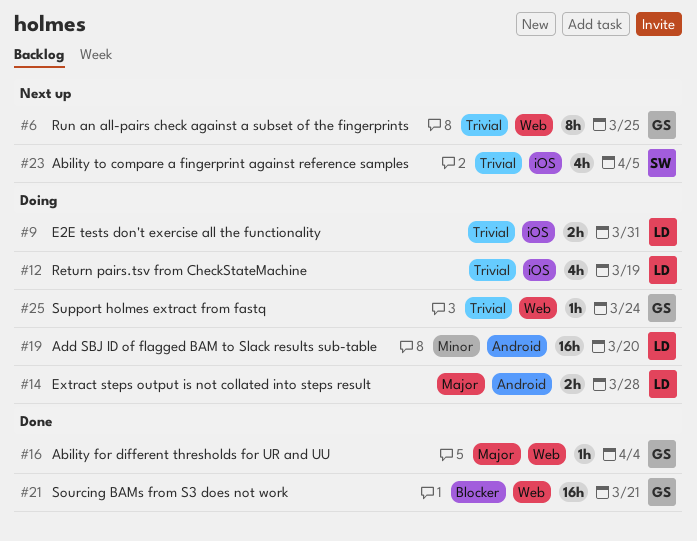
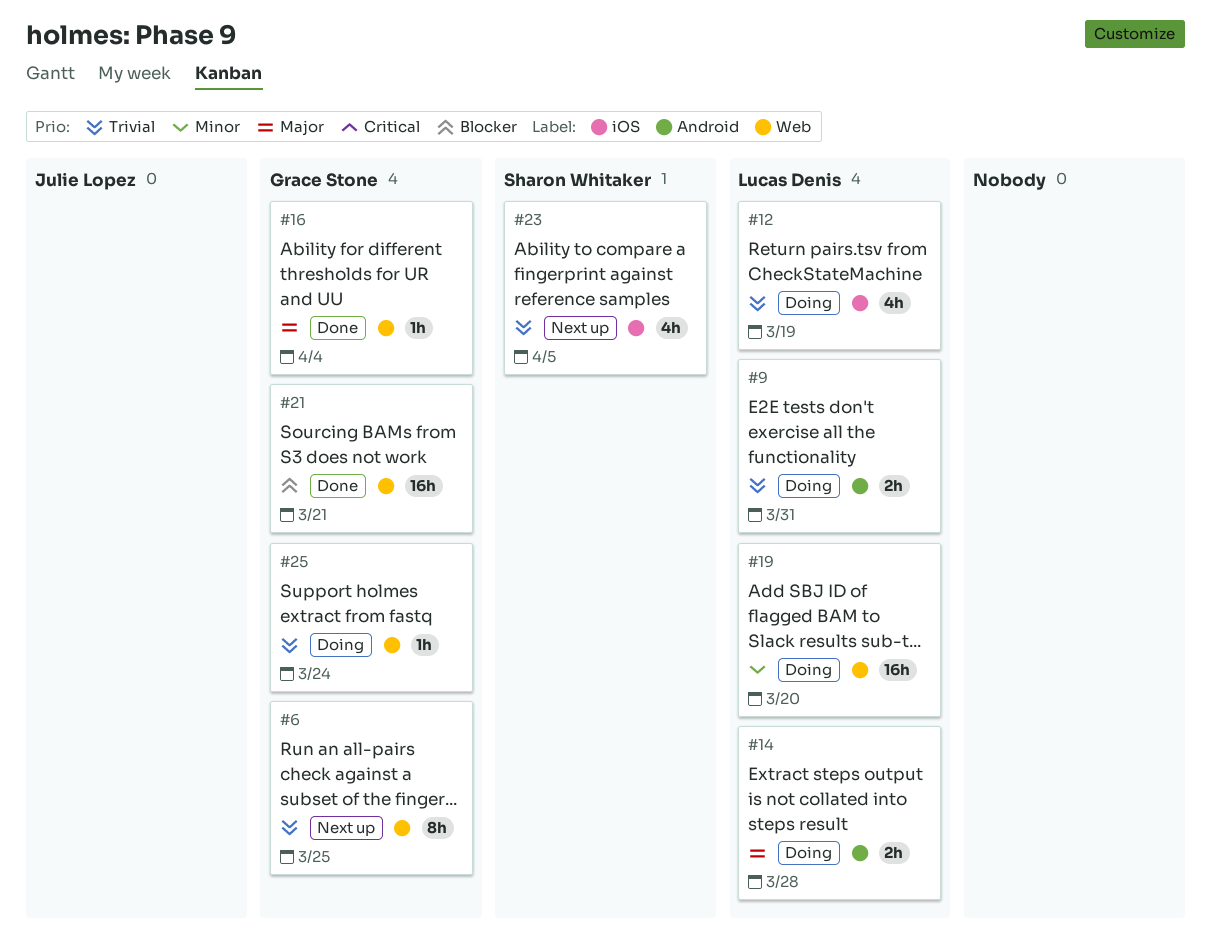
#9, label: iOS -> Android
#19, label: Android -> Web

